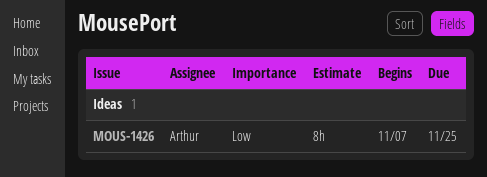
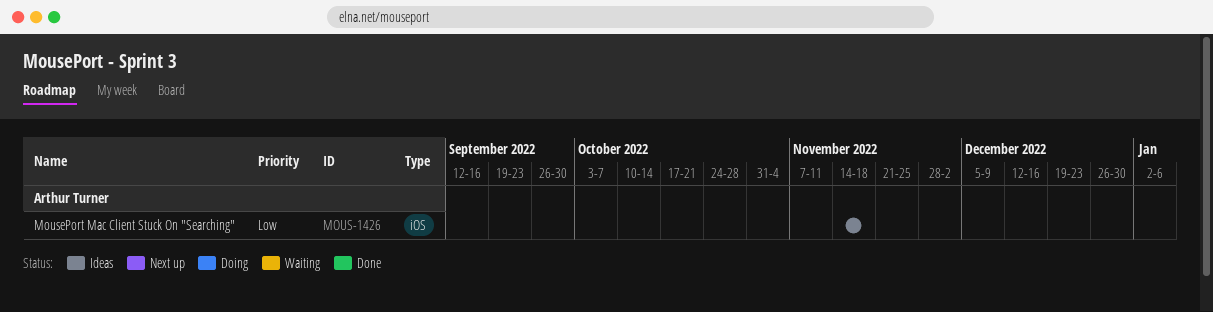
MOUS-1426, start: Nov 7 -> Nov 14
MOUS-1426, due: Nov 25 -> Nov 18

